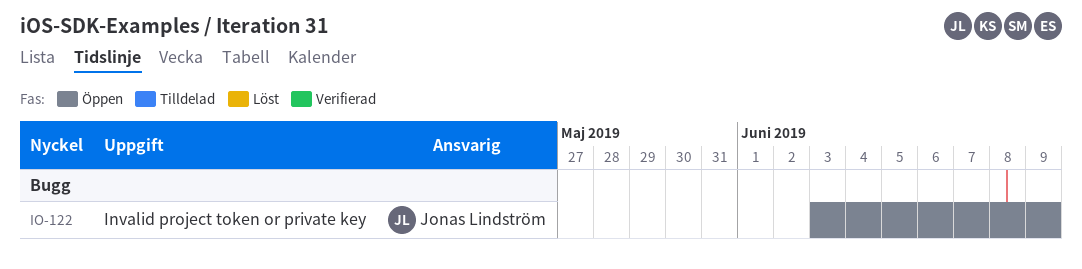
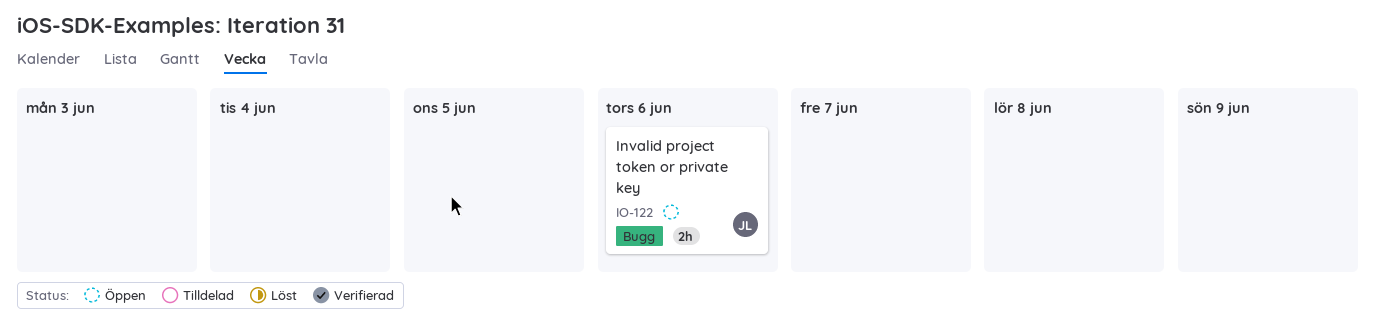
IO-122, due: Jun 9 -> Jun 6

